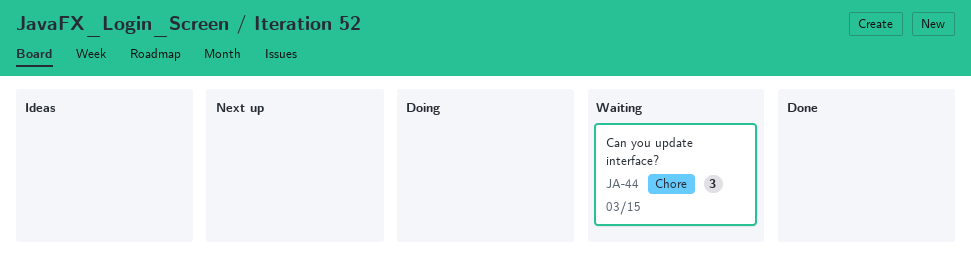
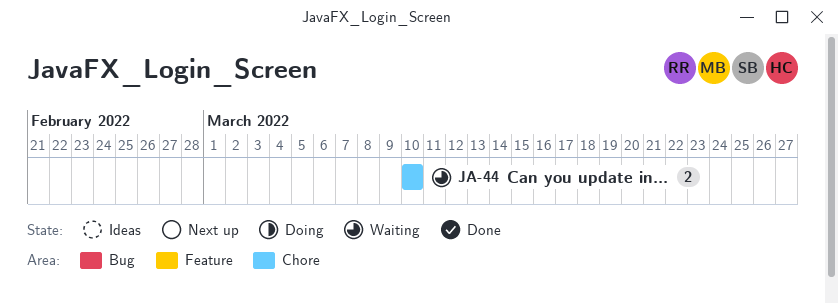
JA-44, estimate: 3 -> 2
JA-44, due: Mar 15 -> Mar 10

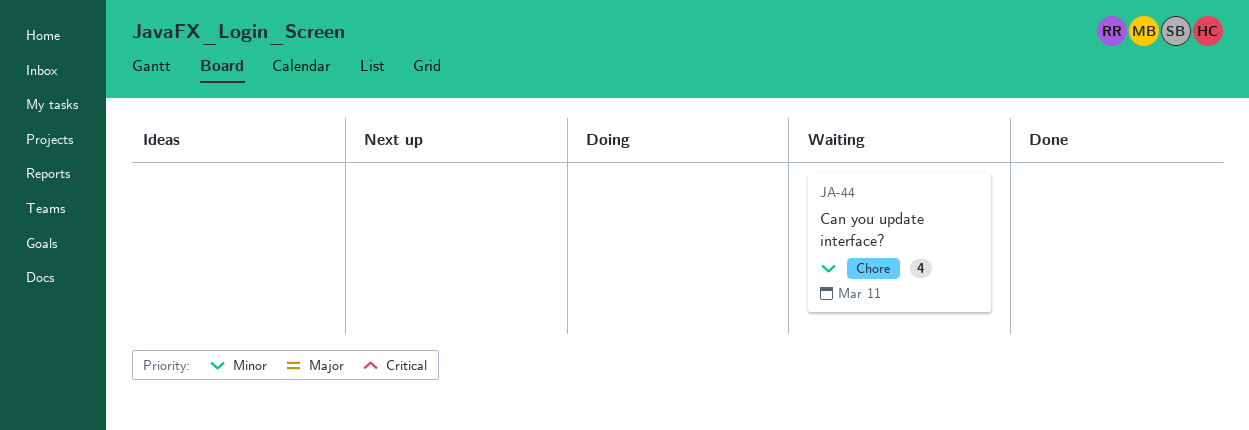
JA-44, estimate: 2 -> 4
JA-44, due: Mar 10 -> Mar 11

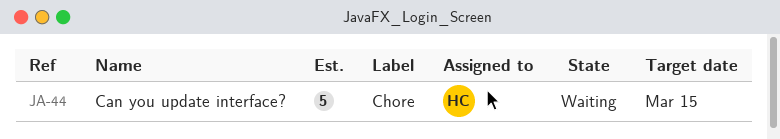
JA-44, estimate: 4 -> 5
JA-44, due: Mar 11 -> Mar 15

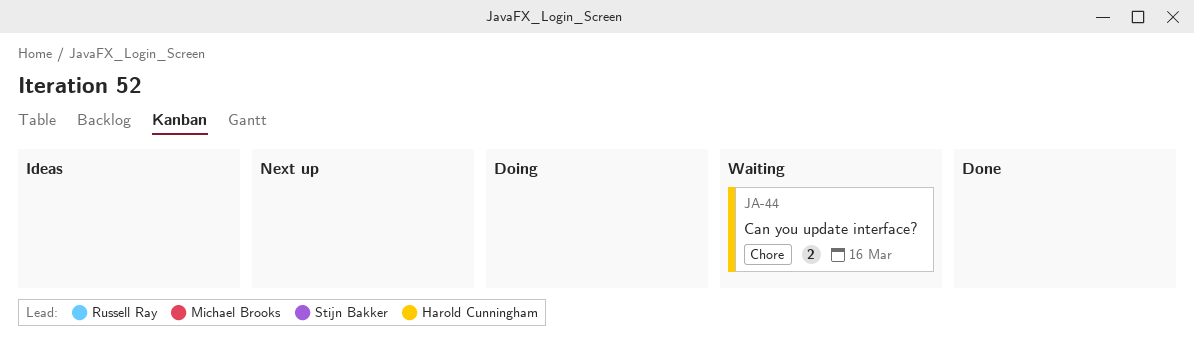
JA-44, estimate: 5 -> 2
JA-44, due: Mar 15 -> Mar 16

